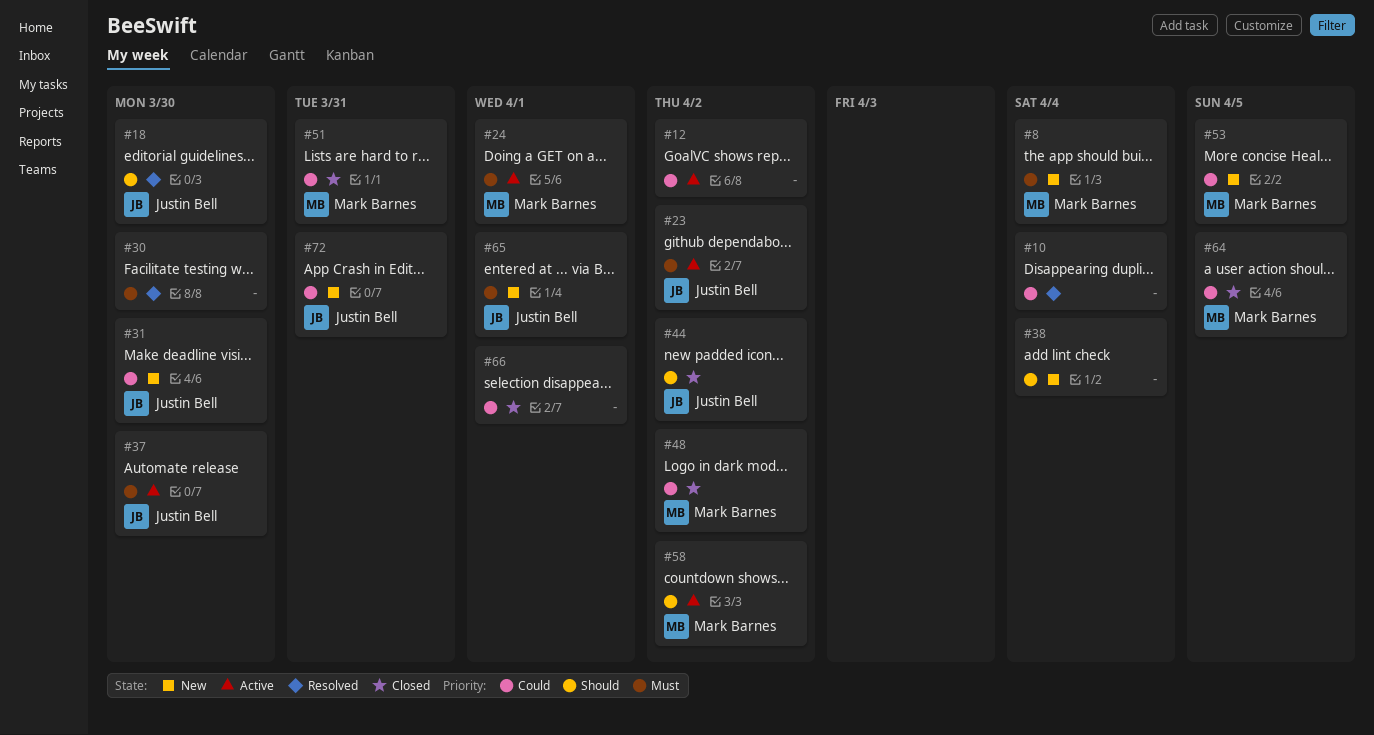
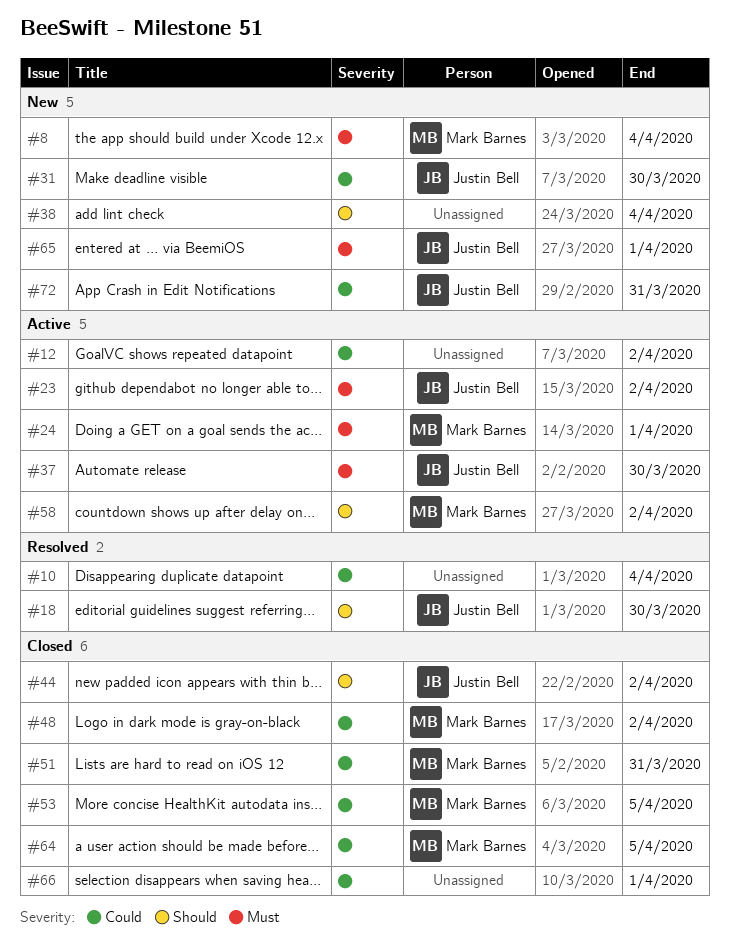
#30: present -> none
#53, status: New -> Closed

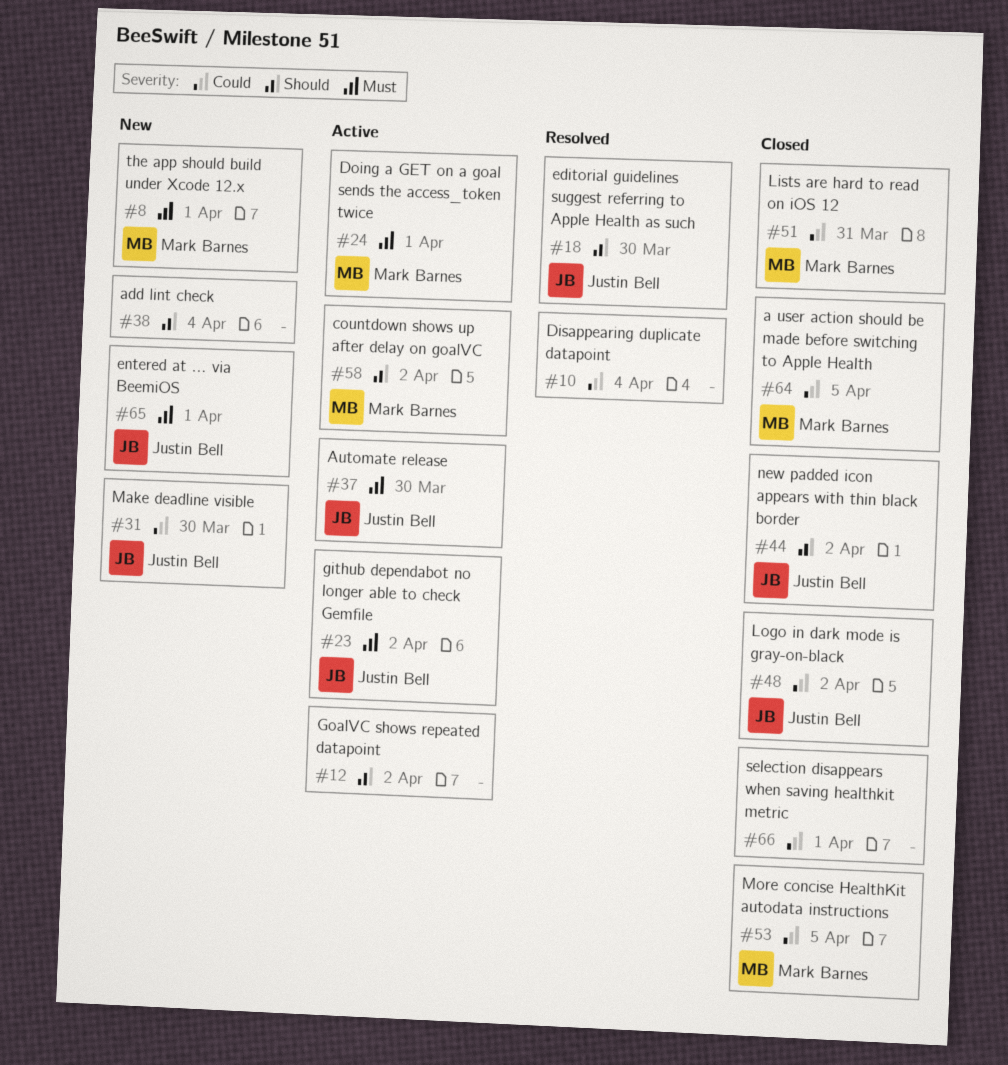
#8, due: Apr 4 -> Apr 1
#12, priority: Could -> Should
#48, owner: Mark Barnes -> Justin Bell
#72: present -> none

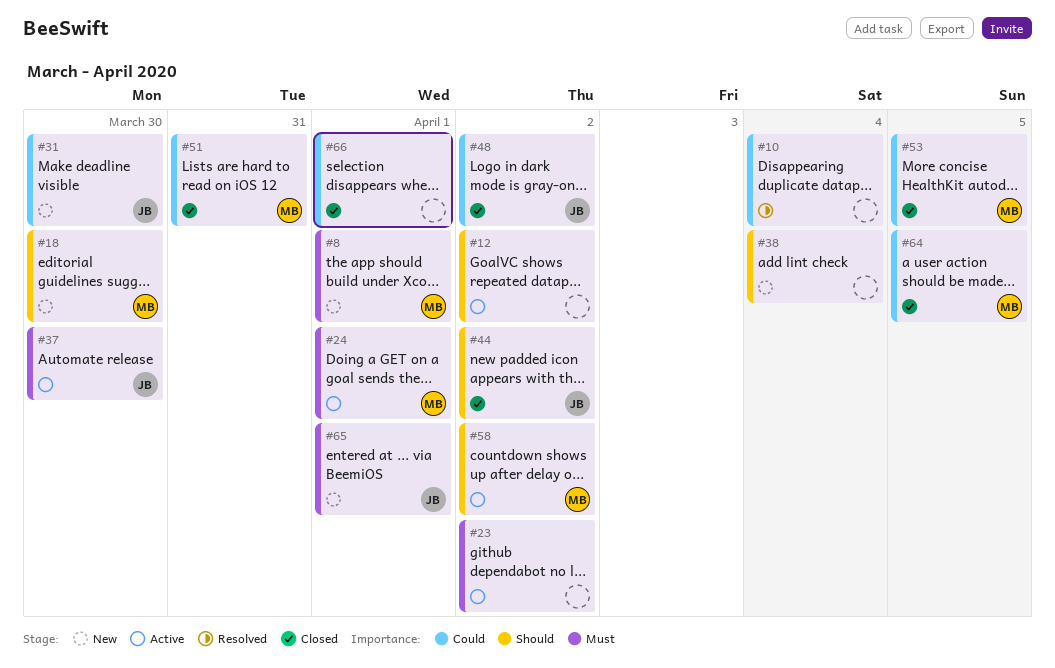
#18, status: Resolved -> New
#18, owner: Justin Bell -> Mark Barnes
#23, owner: Justin Bell -> none

